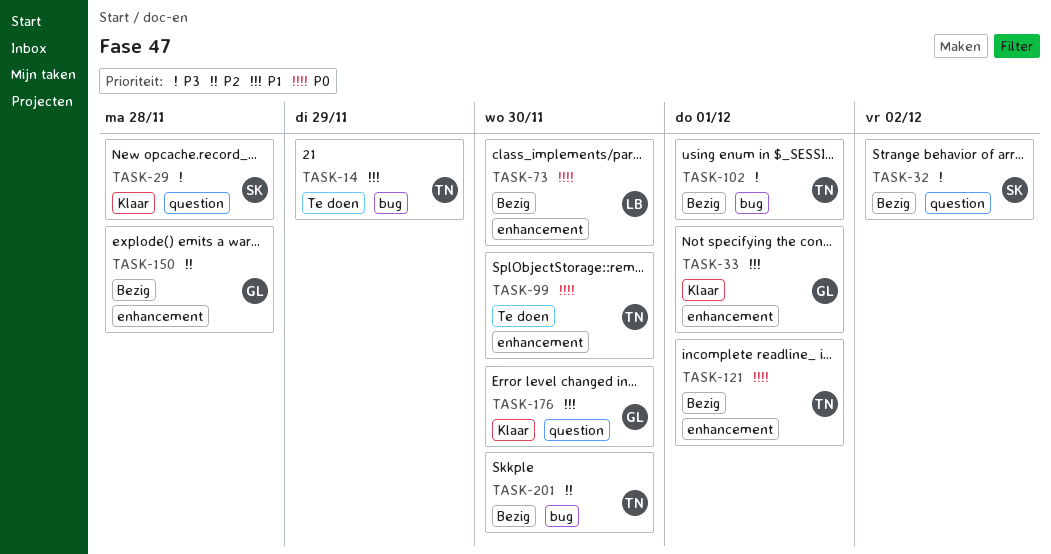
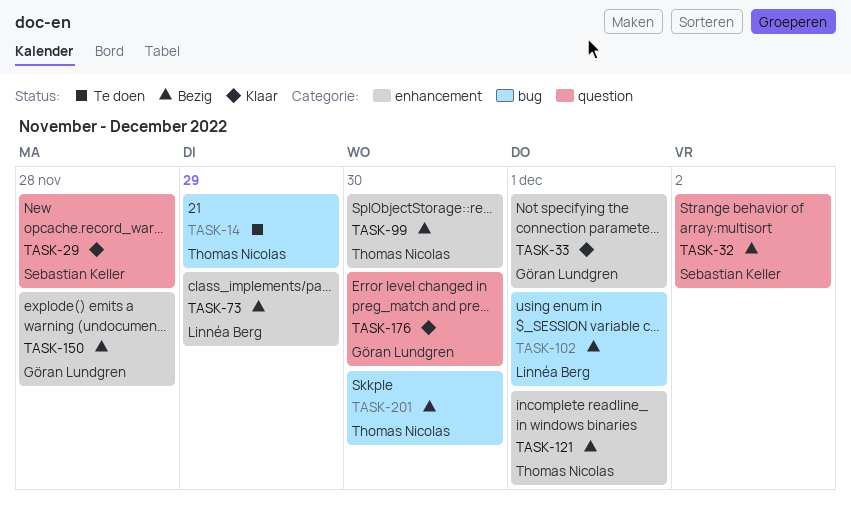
TASK-73, due: Nov 30 -> Nov 29
TASK-99, status: Te doen -> Bezig
TASK-102, owner: Thomas Nicolas -> Linnéa Berg

